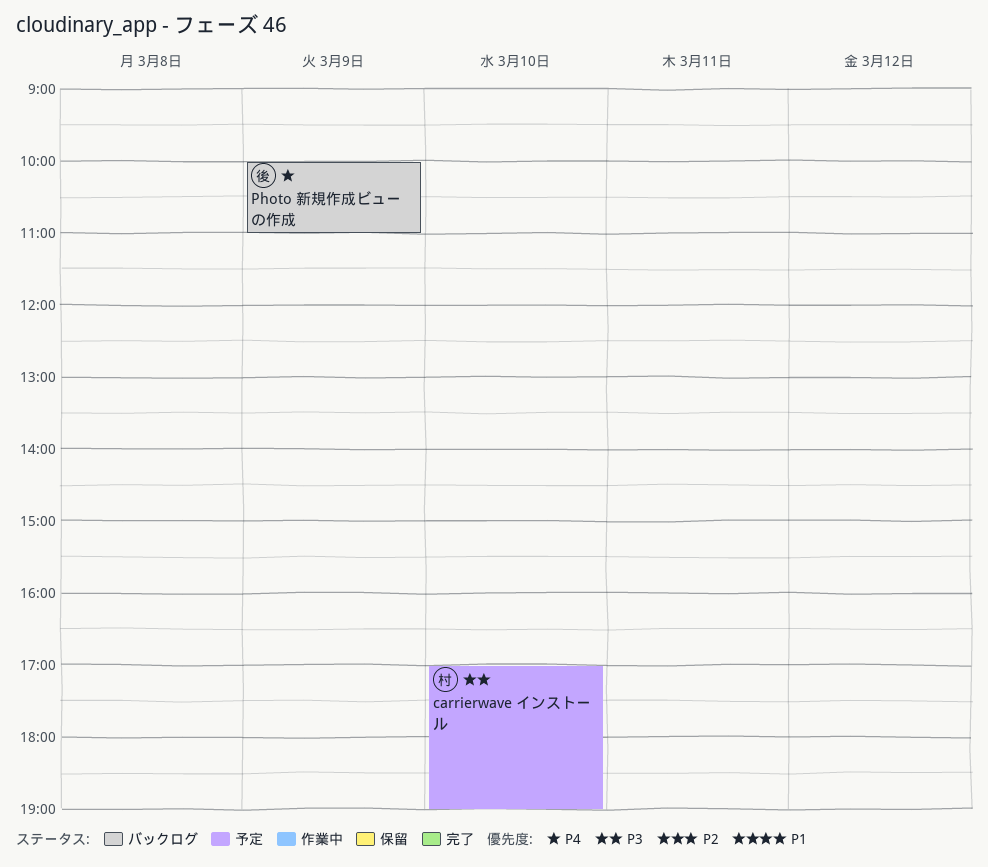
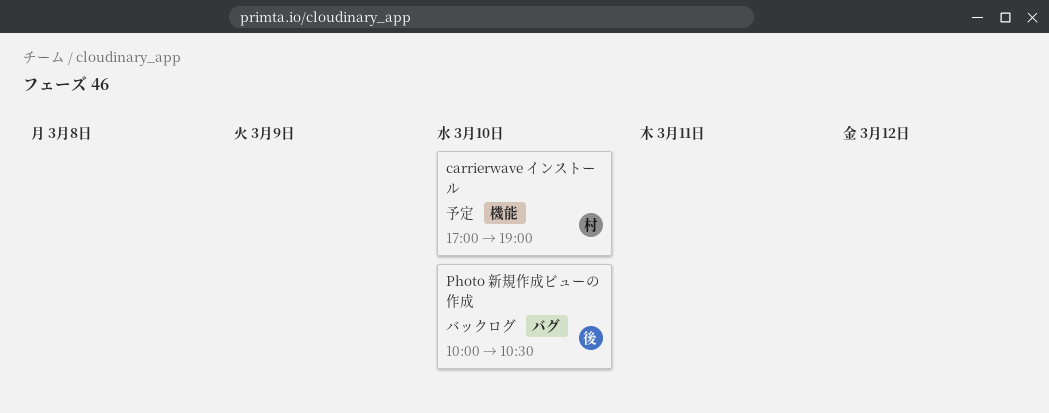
Photo 新規作成ビューの作成, day: Mar 9 -> Mar 10
Photo 新規作成ビューの作成, ends: 11:00 -> 10:30

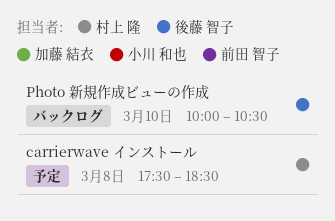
carrierwave インストール, day: Mar 10 -> Mar 8
carrierwave インストール, begins: 17:00 -> 17:30
carrierwave インストール, ends: 19:00 -> 18:30

